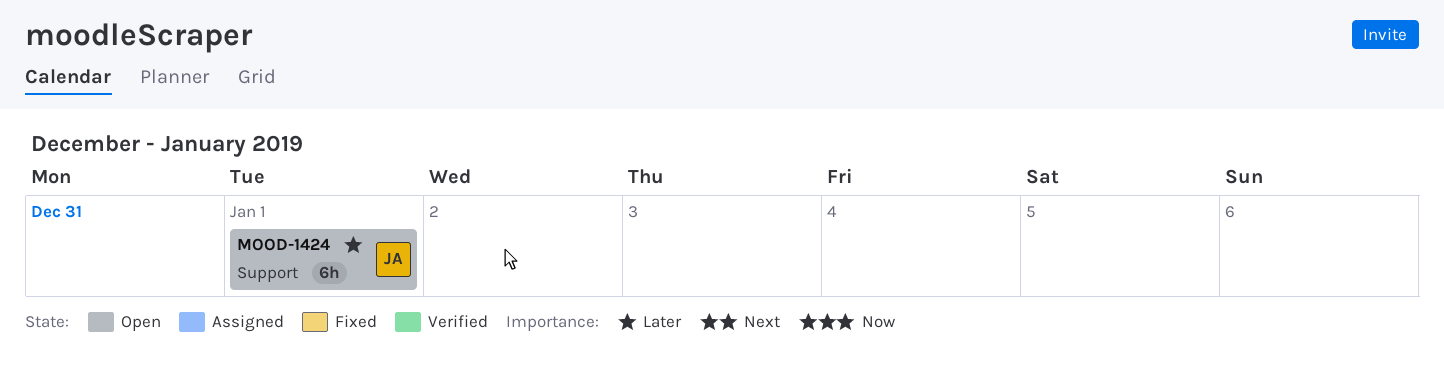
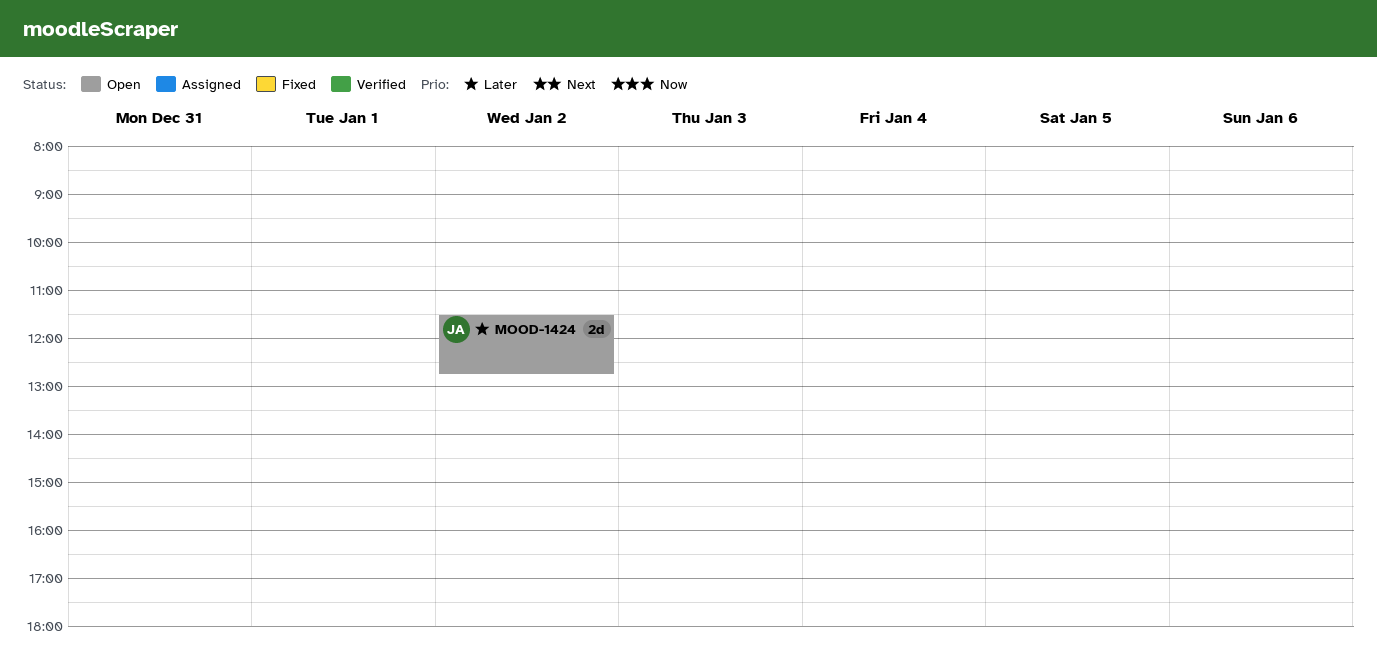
MOOD-1424, estimate: 6h -> 2d
MOOD-1424, day: Jan 1 -> Jan 2

